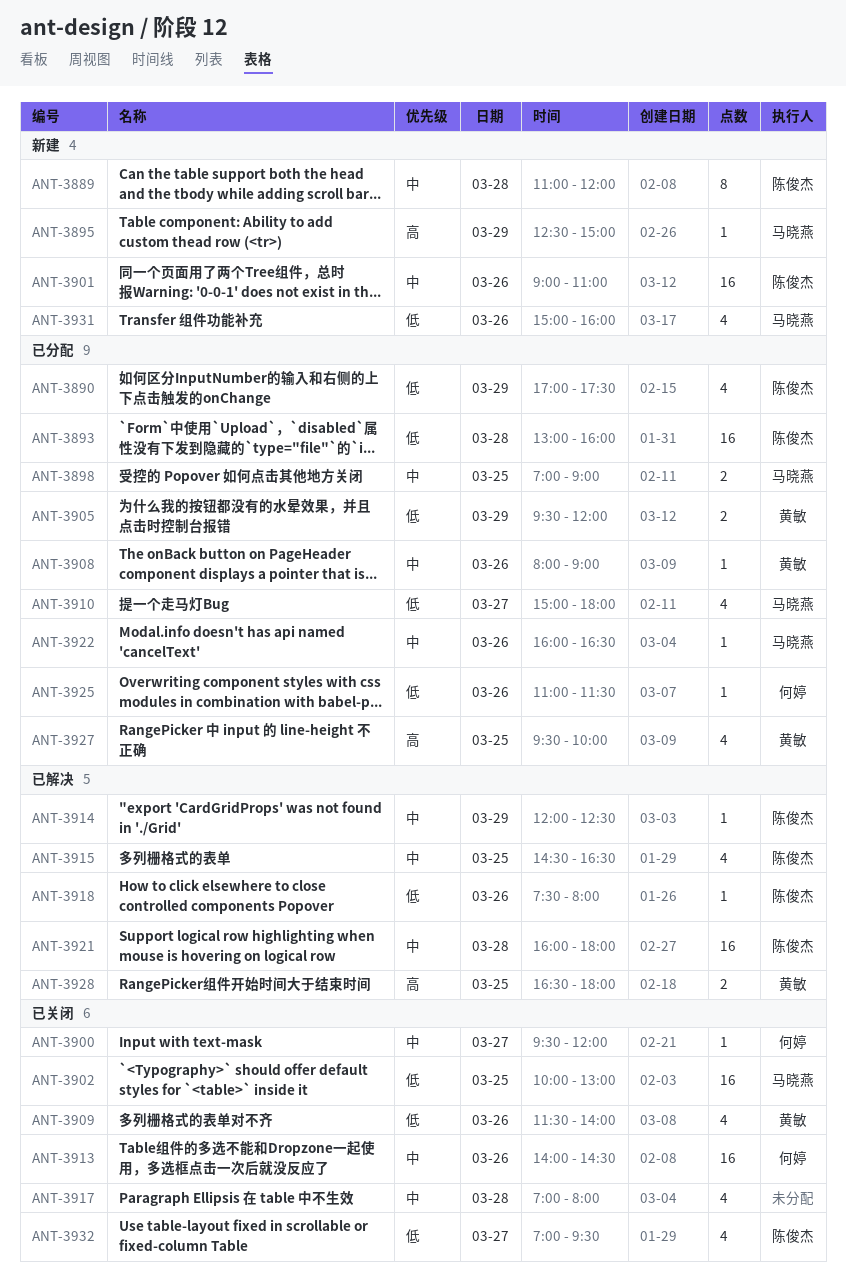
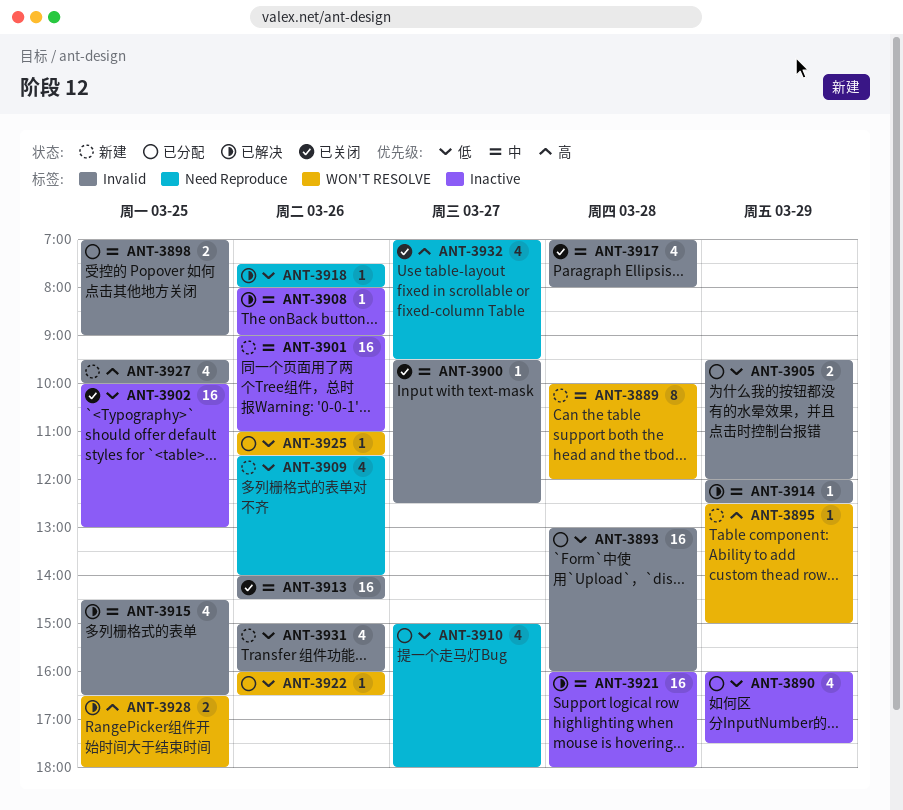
ANT-3889, begins: 11:00 -> 10:00
ANT-3890, begins: 17:00 -> 16:00
ANT-3900, ends: 12:00 -> 12:30
ANT-3908, status: 已分配 -> 已解决
ANT-3909, status: 已关闭 -> 新建
ANT-3922, priority: 中 -> 低
ANT-3927, status: 已分配 -> 新建
ANT-3932, priority: 低 -> 高

